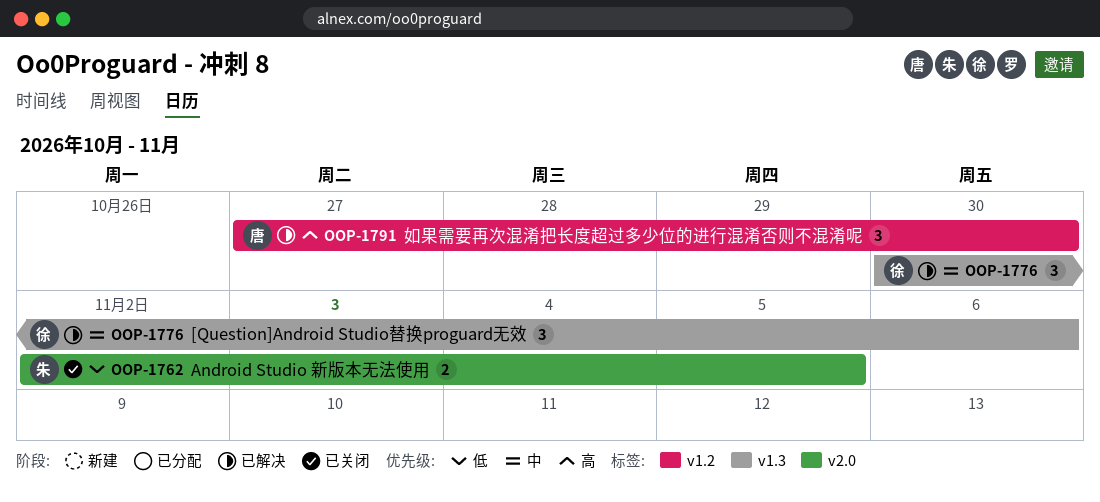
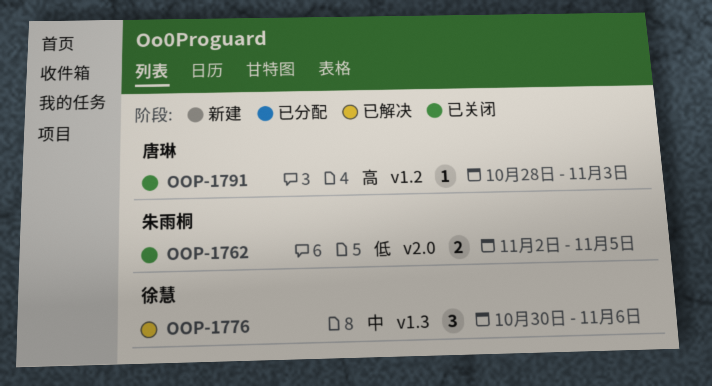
OOP-1791, status: 已解决 -> 已关闭
OOP-1791, estimate: 3 -> 1
OOP-1791, start: Oct 27 -> Oct 28
OOP-1791, due: Oct 30 -> Nov 3

